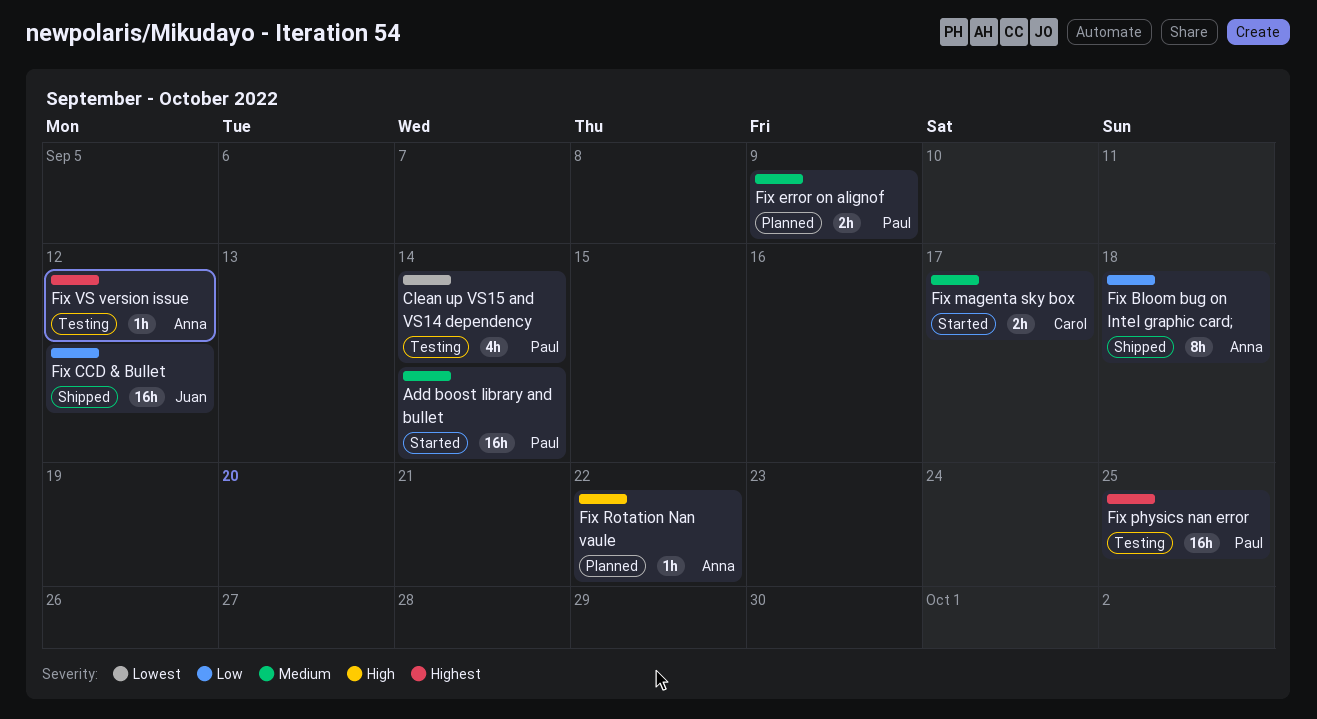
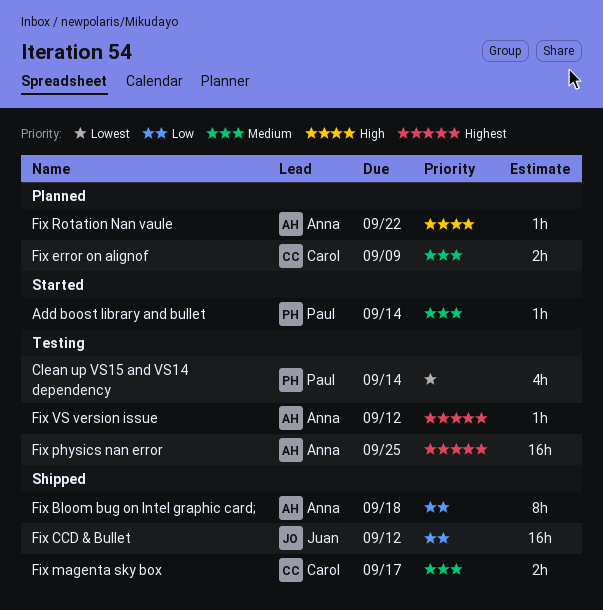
Add boost library and bullet, estimate: 16h -> 1h
Fix error on alignof, owner: Paul -> Carol
Fix magenta sky box, status: Started -> Shipped
Fix physics nan error, owner: Paul -> Anna

